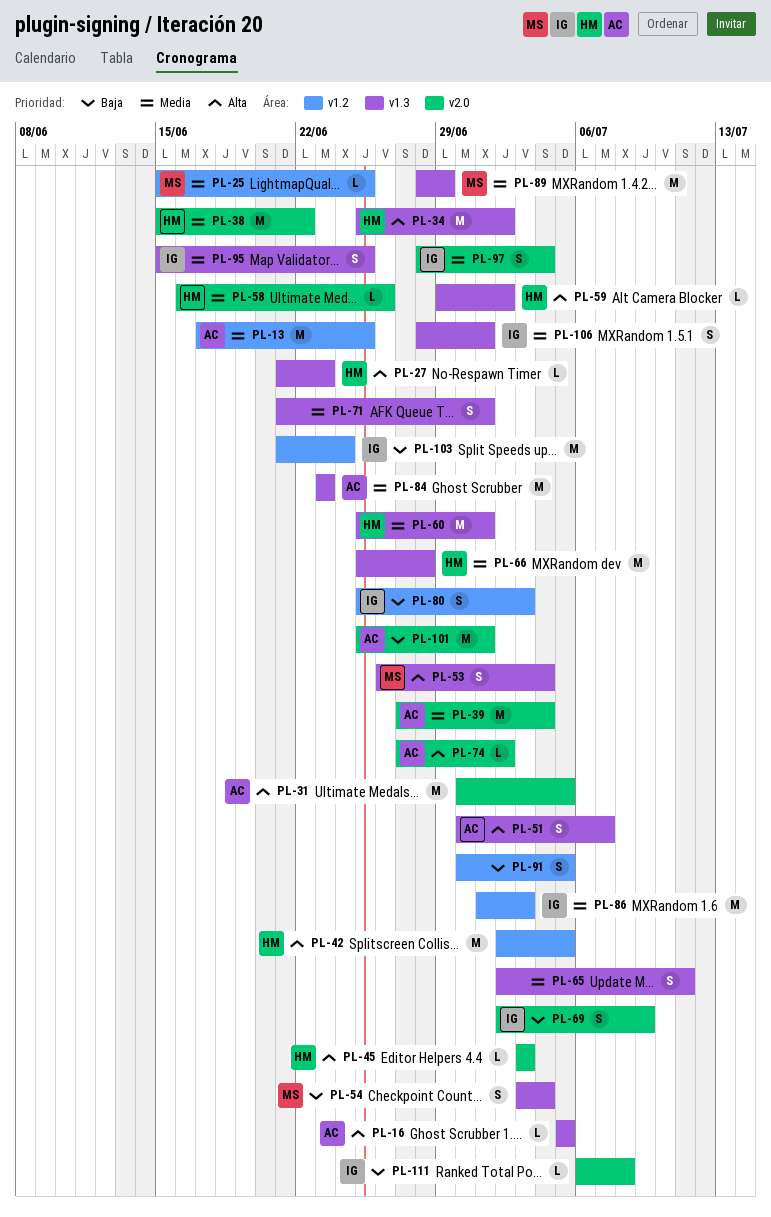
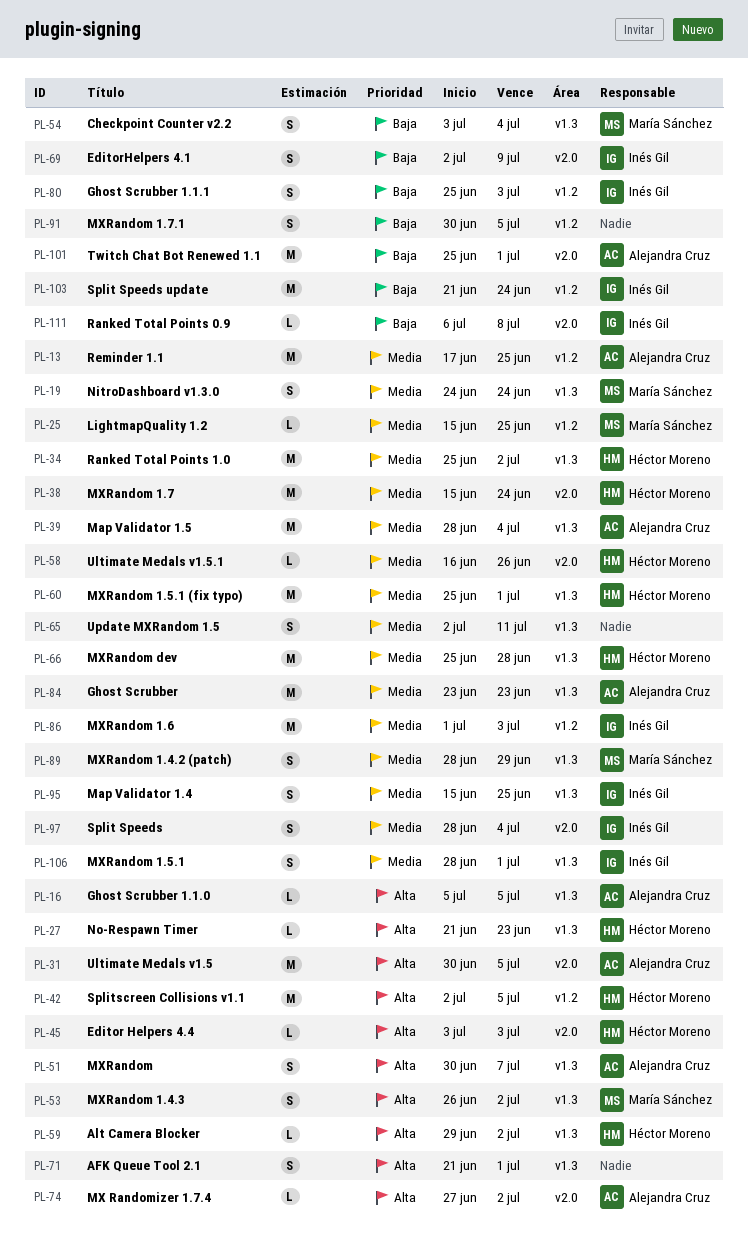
PL-19: none -> present
PL-34, priority: Alta -> Media
PL-38, due: Jun 22 -> Jun 24
PL-39, label: v2.0 -> v1.3
PL-39, start: Jun 27 -> Jun 28
PL-53, due: Jul 4 -> Jul 2
PL-71, priority: Media -> Alta
PL-89, estimate: M -> S

